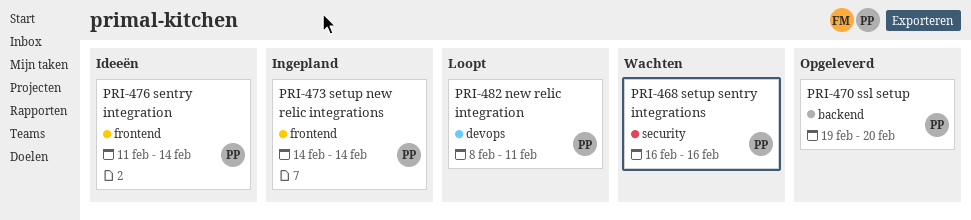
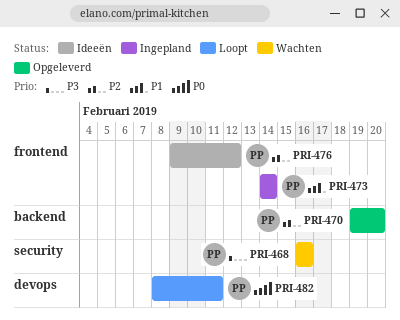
PRI-476, start: Feb 11 -> Feb 9
PRI-476, due: Feb 14 -> Feb 12

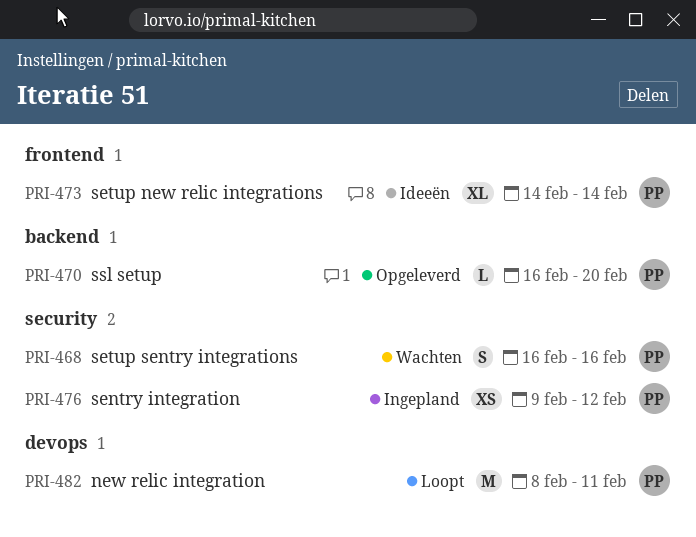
PRI-470, start: Feb 19 -> Feb 16
PRI-473, status: Ingepland -> Ideeën
PRI-476, status: Ideeën -> Ingepland
PRI-476, label: frontend -> security

